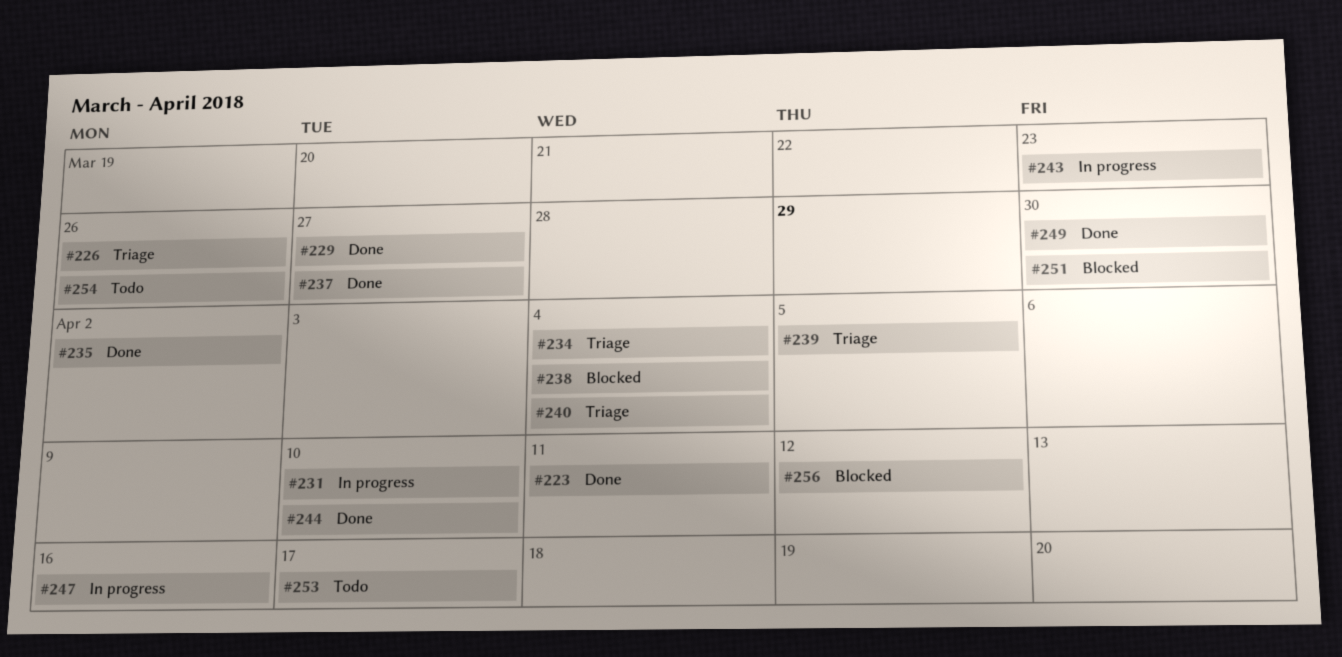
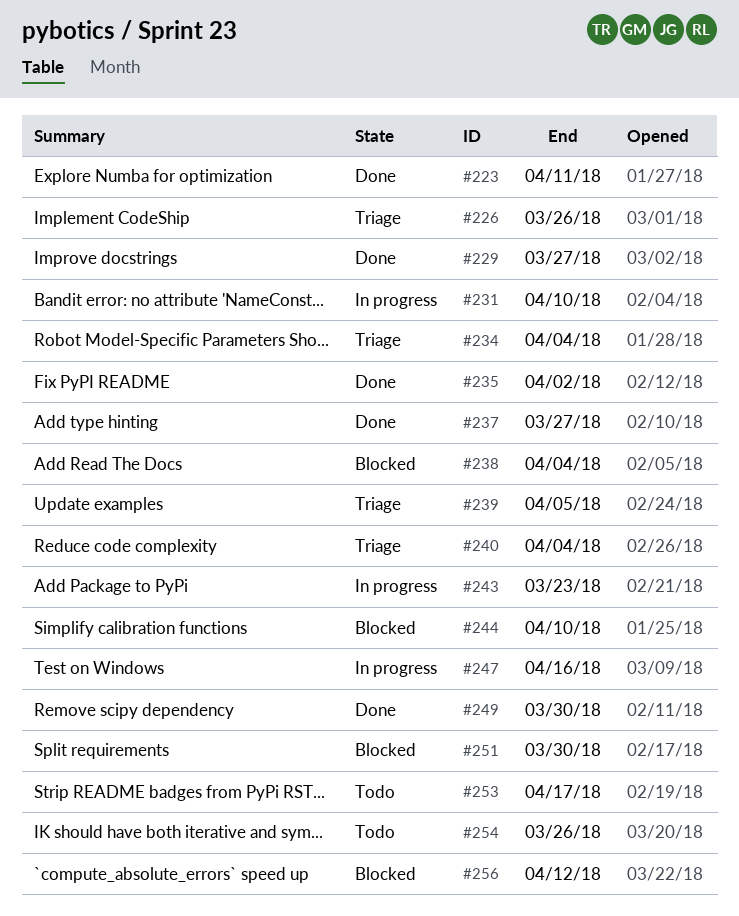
#244, status: Done -> Blocked

